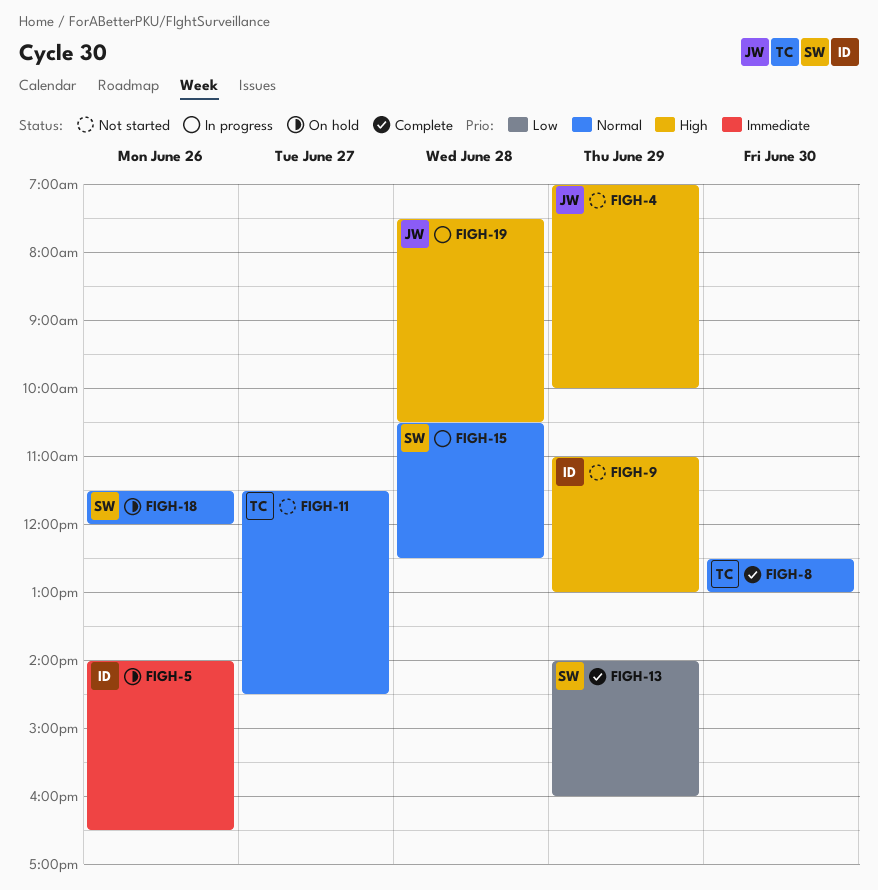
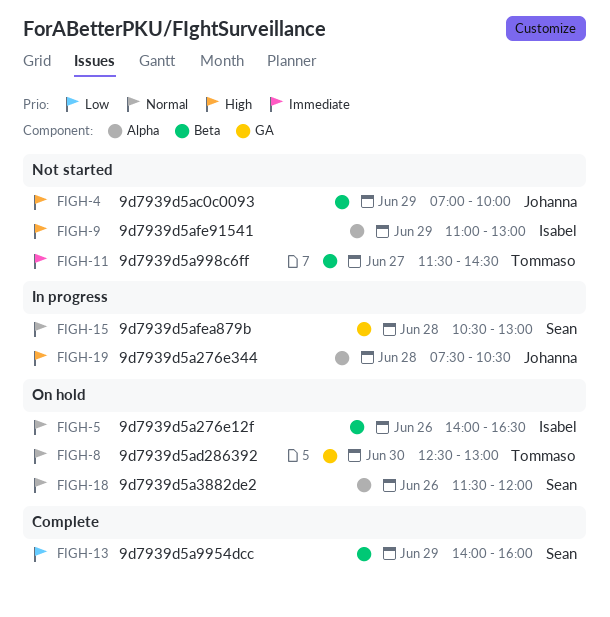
FIGH-5, priority: Immediate -> Normal
FIGH-8, status: Complete -> On hold
FIGH-11, priority: Normal -> Immediate
FIGH-15, ends: 12:30 -> 13:00

